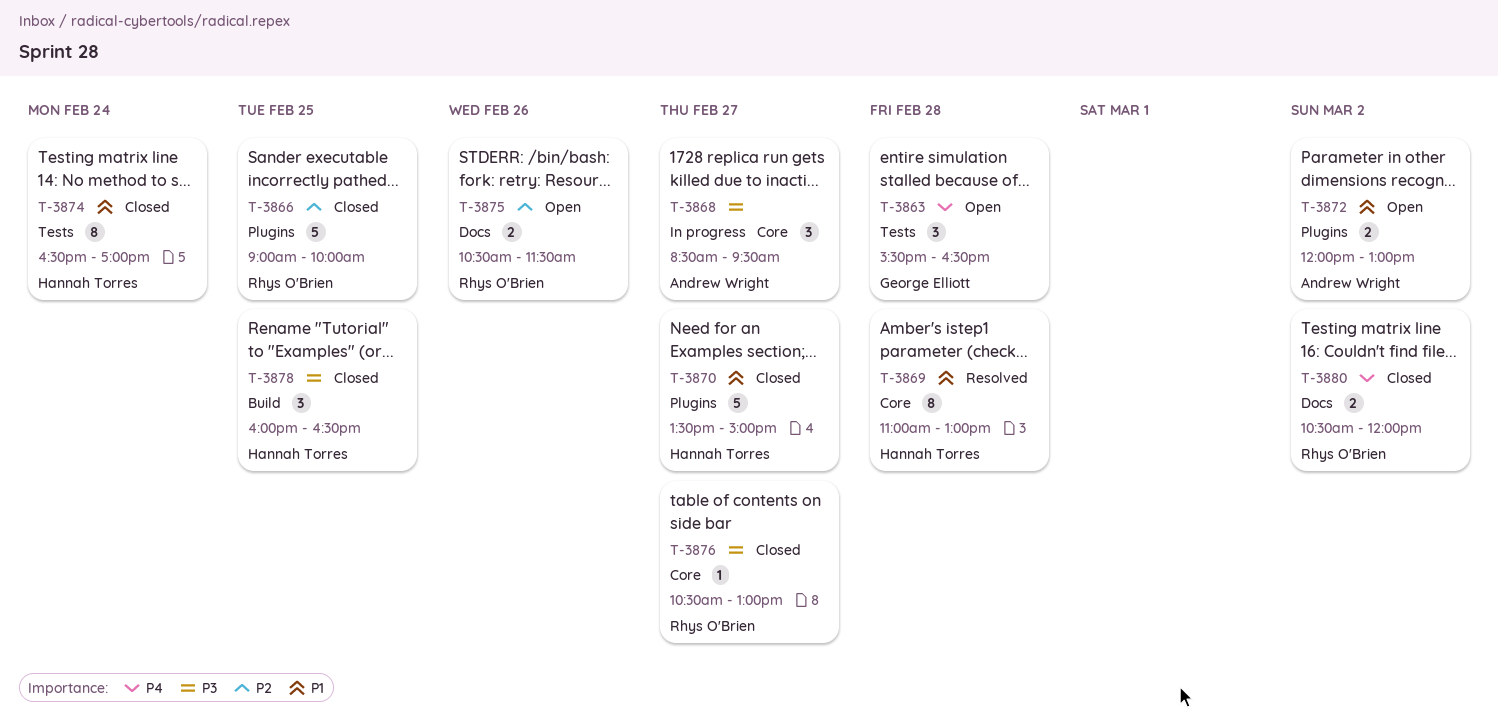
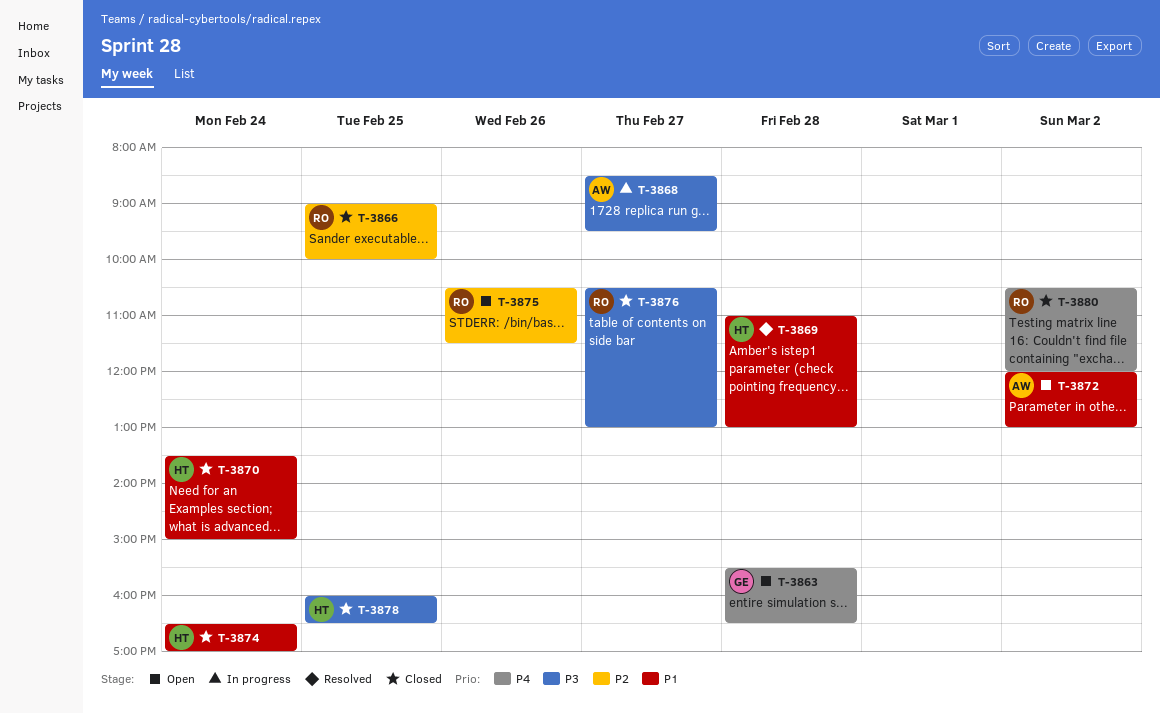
T-3870, day: Feb 27 -> Feb 24

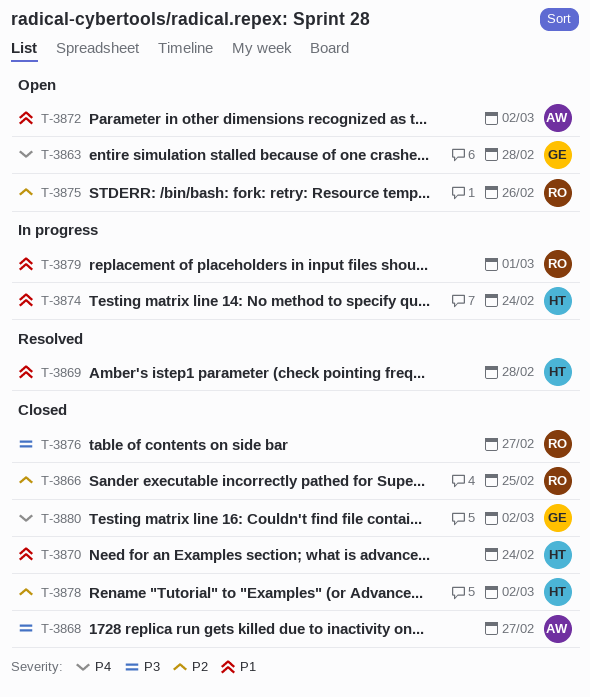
T-3868, status: In progress -> Closed
T-3874, status: Closed -> In progress
T-3878, priority: P3 -> P2
T-3878, day: Feb 25 -> Mar 2
T-3879: none -> present
T-3880, owner: RO -> GE

